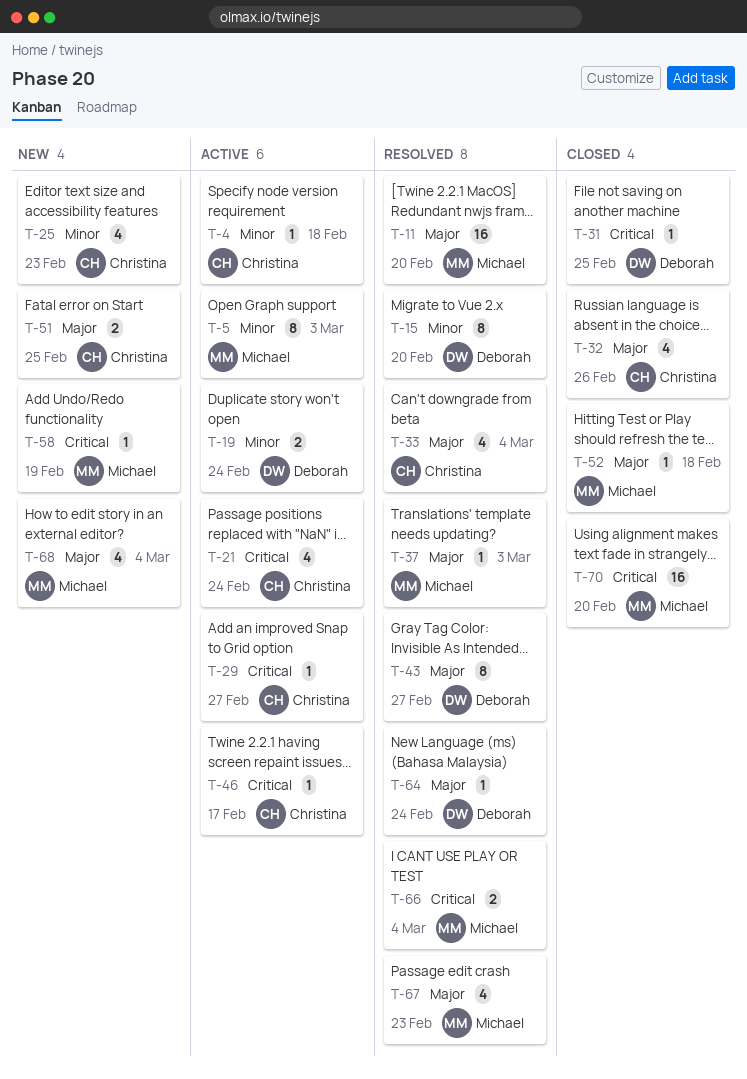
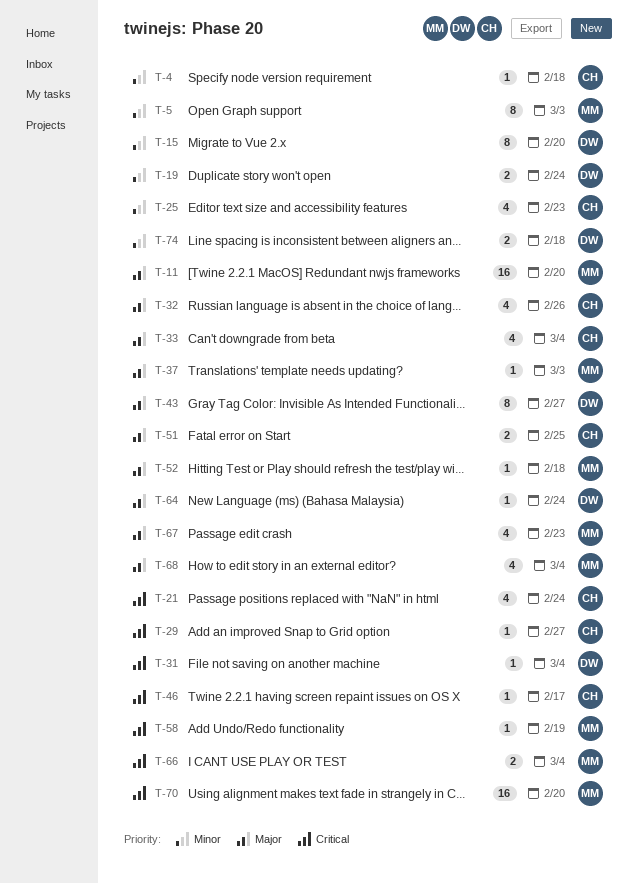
T-31, due: Feb 25 -> Mar 4
T-74: none -> present

